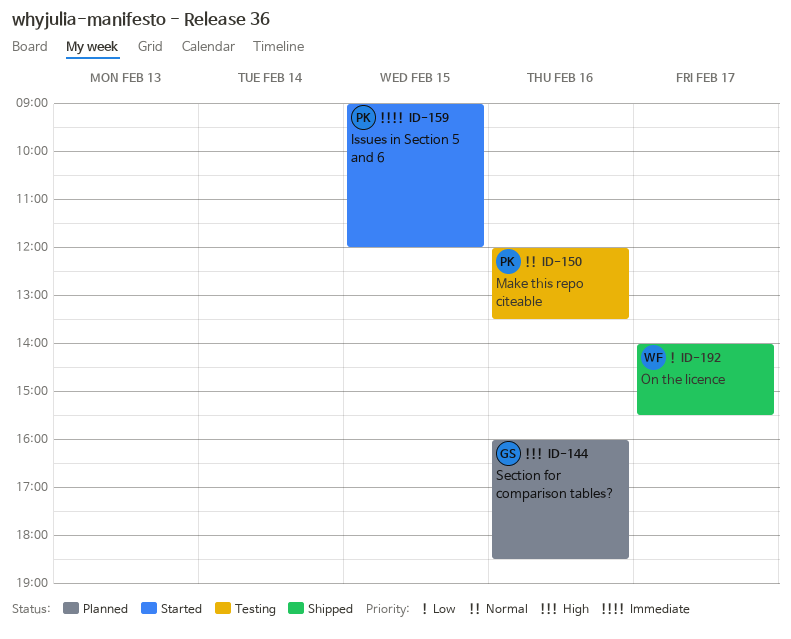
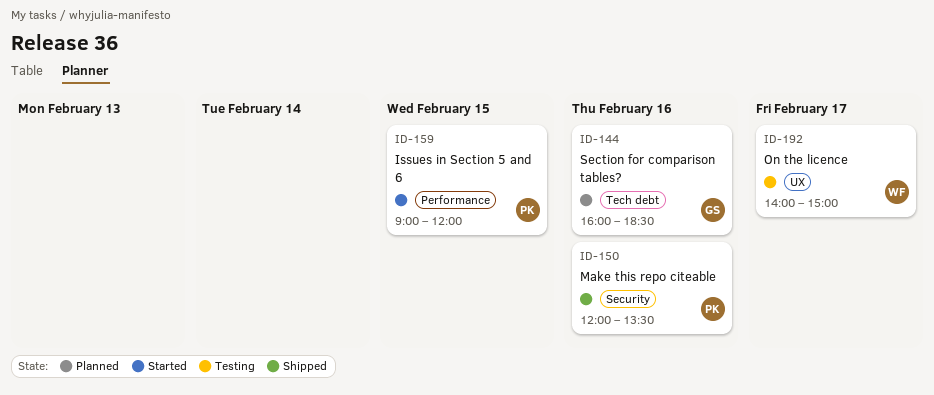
ID-150, status: Testing -> Shipped
ID-192, status: Shipped -> Testing
ID-192, ends: 15:30 -> 15:00

